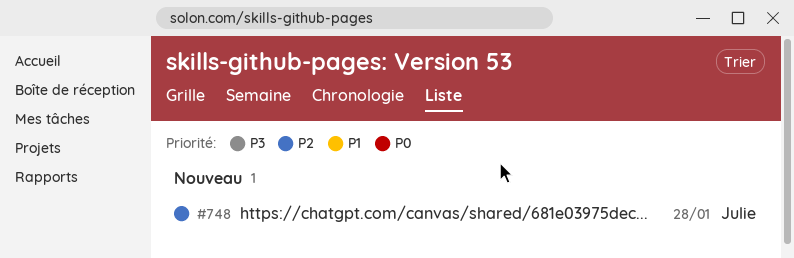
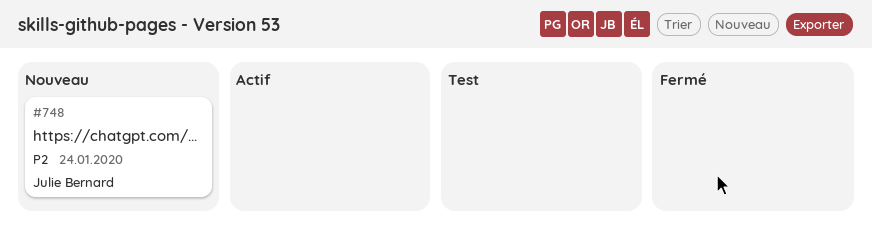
#748, due: Jan 28 -> Jan 24

